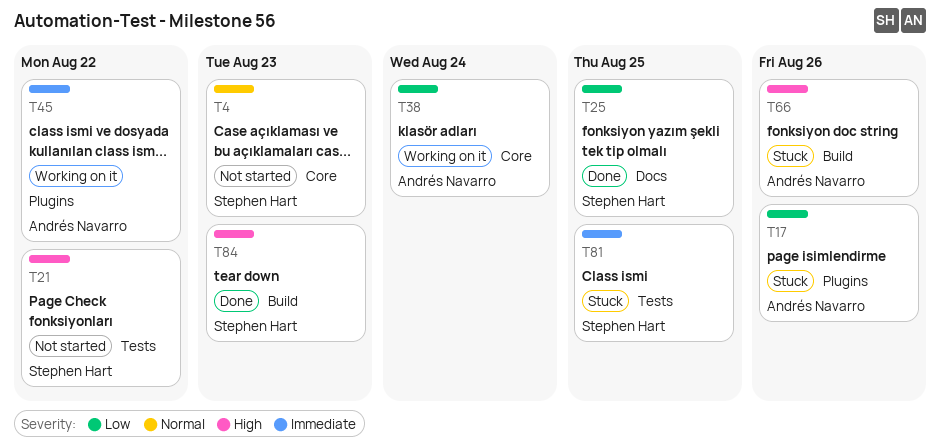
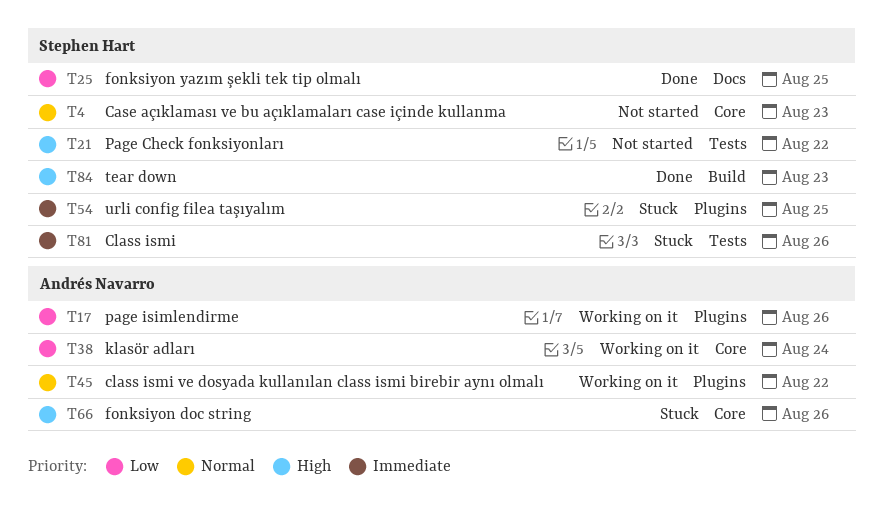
T17, status: Stuck -> Working on it
T45, priority: Immediate -> Normal
T54: none -> present
T66, label: Build -> Core
T81, due: Aug 25 -> Aug 26

